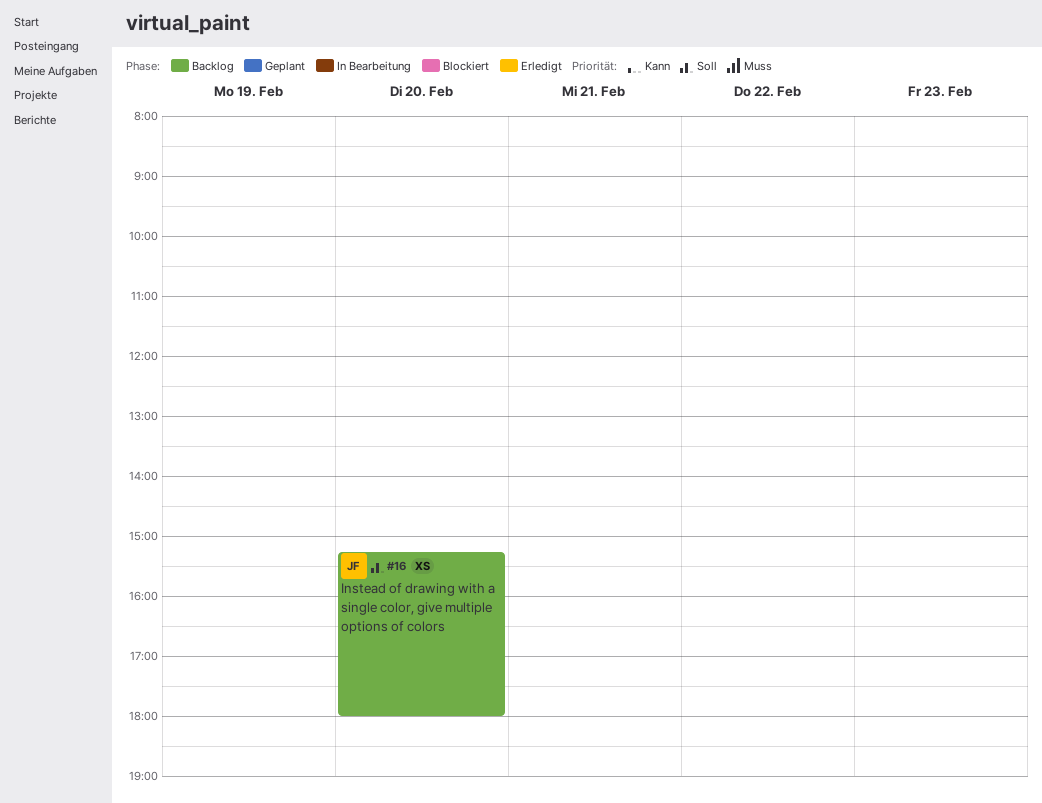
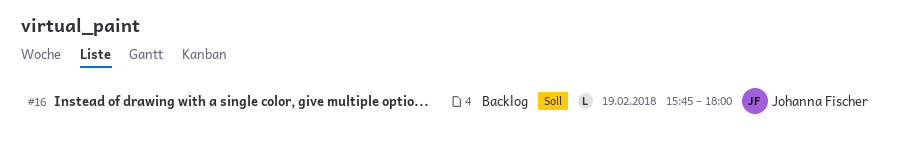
#16, estimate: XS -> L
#16, day: Feb 20 -> Feb 19
#16, begins: 15:15 -> 15:45

